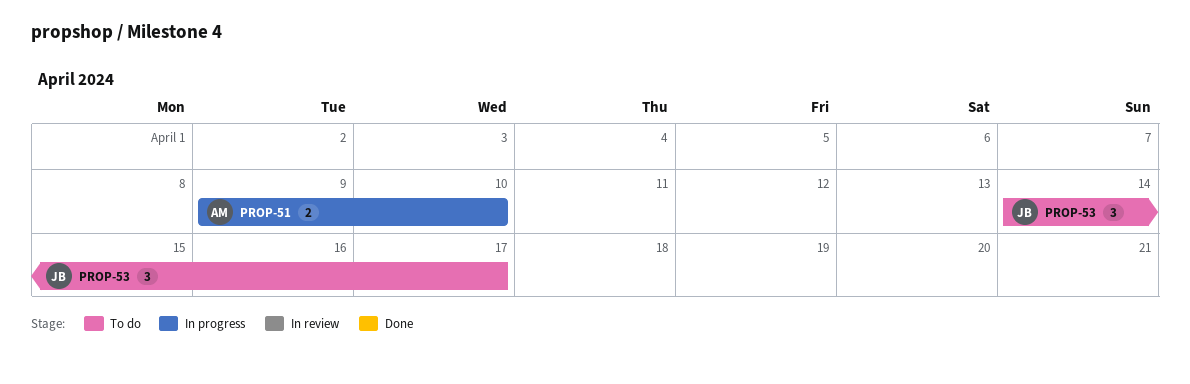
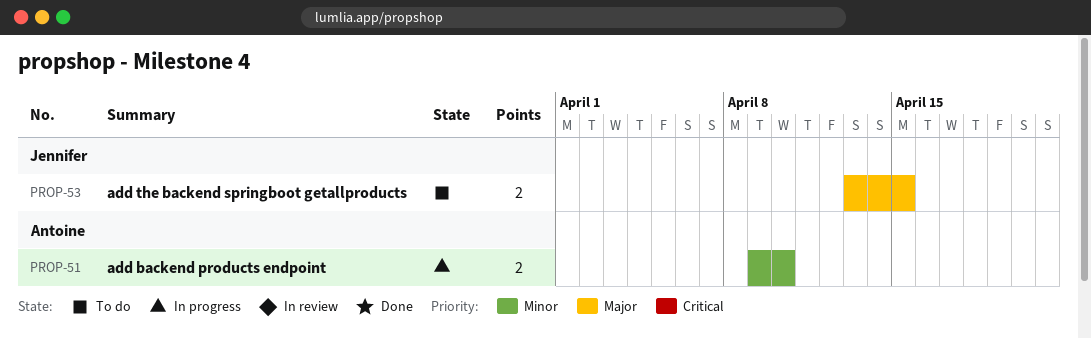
PROP-53, estimate: 3 -> 2
PROP-53, start: Apr 14 -> Apr 13
PROP-53, due: Apr 17 -> Apr 15

